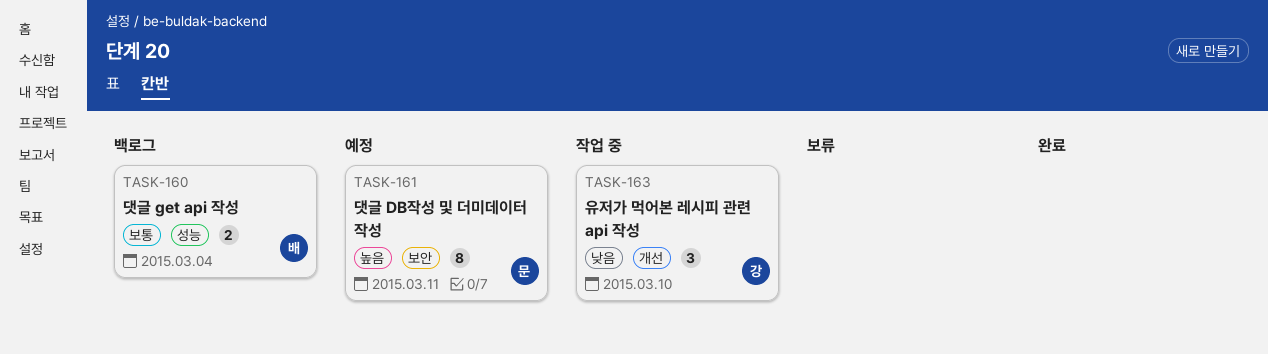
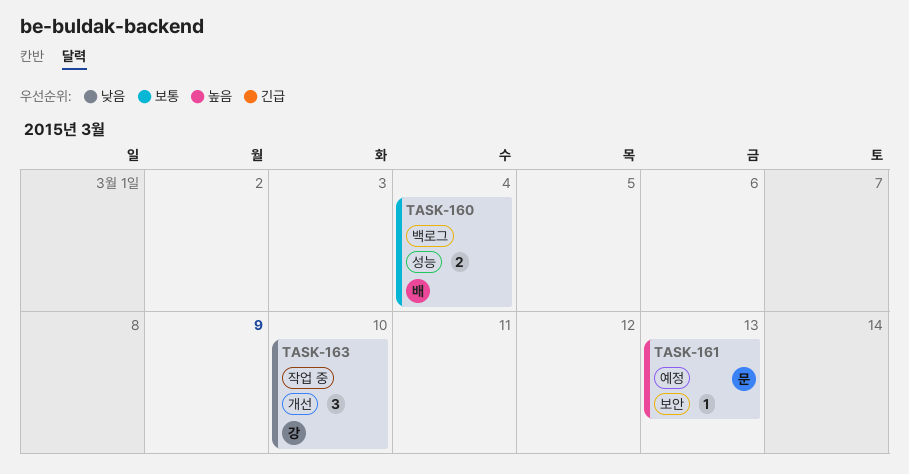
TASK-161, estimate: 8 -> 1
TASK-161, due: Mar 11 -> Mar 13

